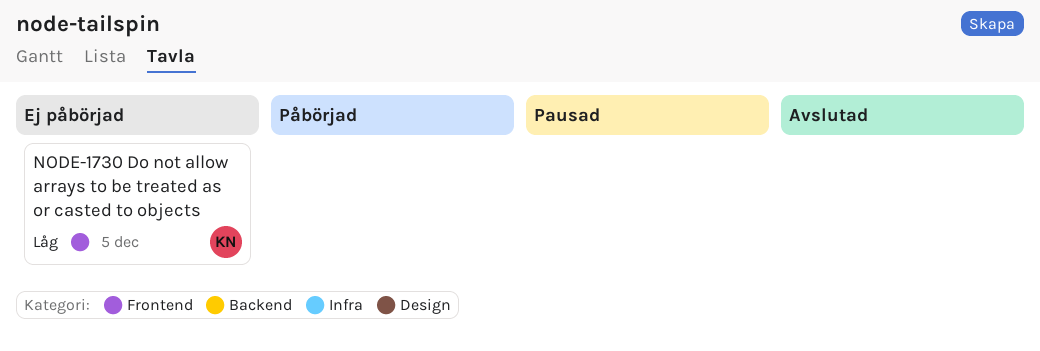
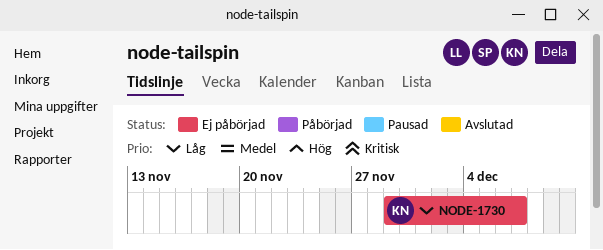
NODE-1730, due: Dec 5 -> Dec 7

